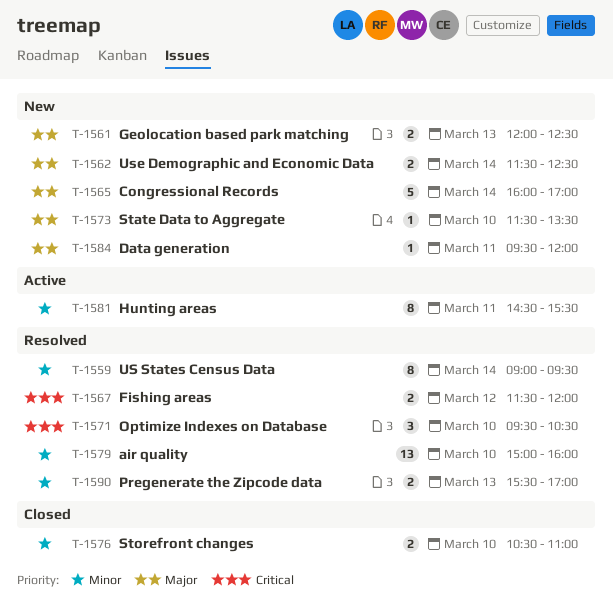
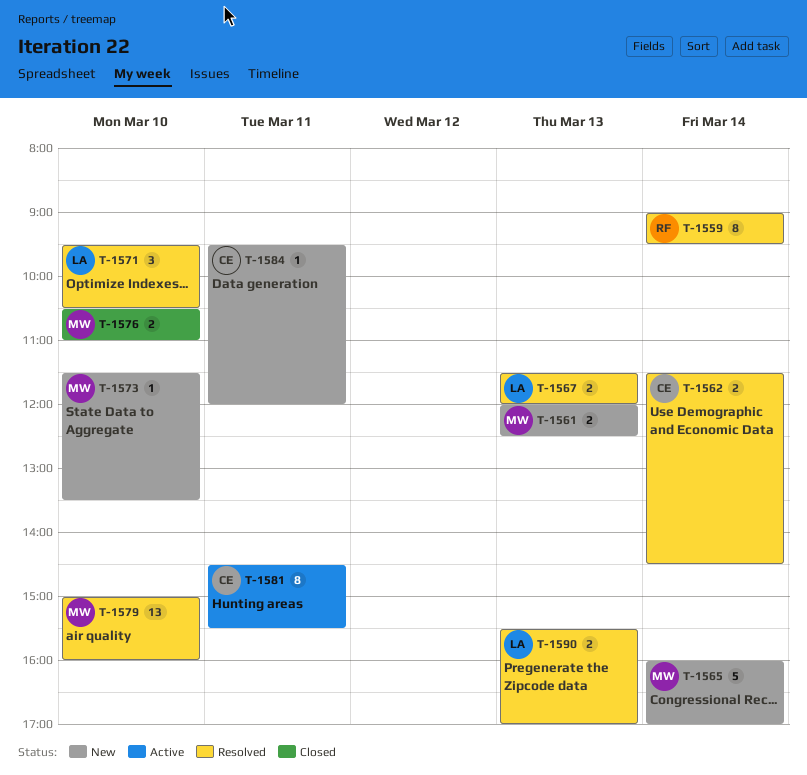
T-1562, status: New -> Resolved
T-1562, ends: 12:30 -> 14:30
T-1567, day: Mar 12 -> Mar 13

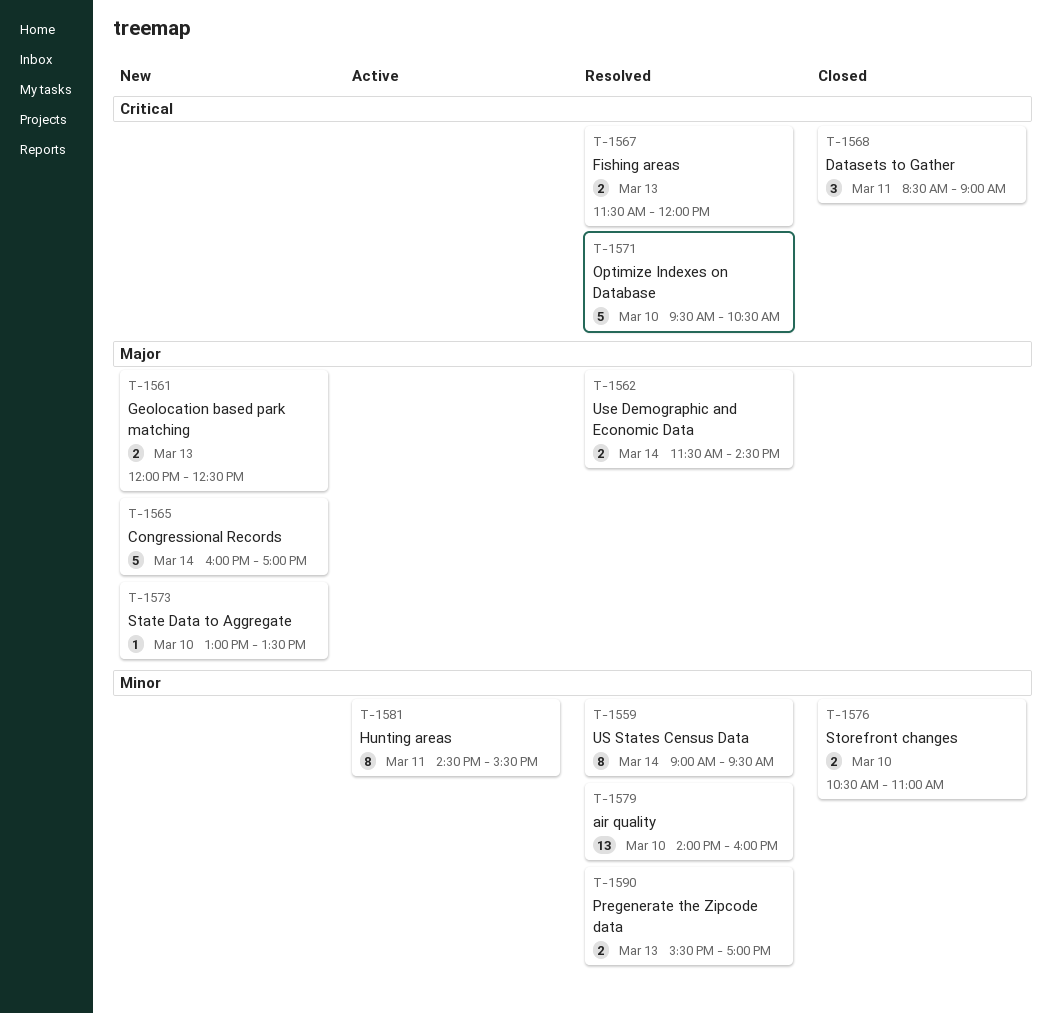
T-1568: none -> present
T-1571, estimate: 3 -> 5
T-1573, begins: 11:30 -> 13:00
T-1579, begins: 15:00 -> 14:00
T-1584: present -> none

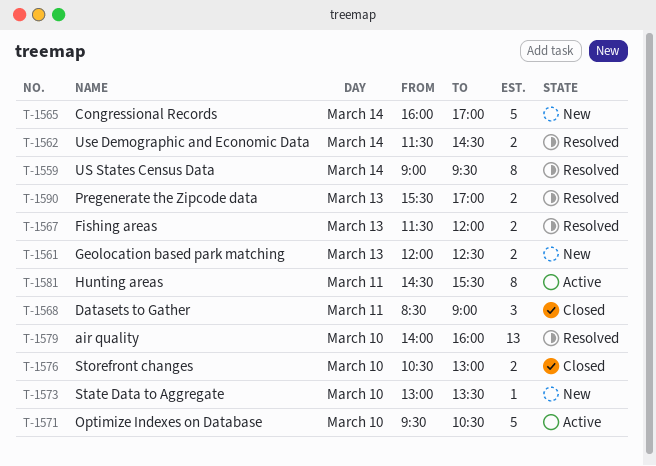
T-1571, status: Resolved -> Active
T-1576, ends: 11:00 -> 13:00

